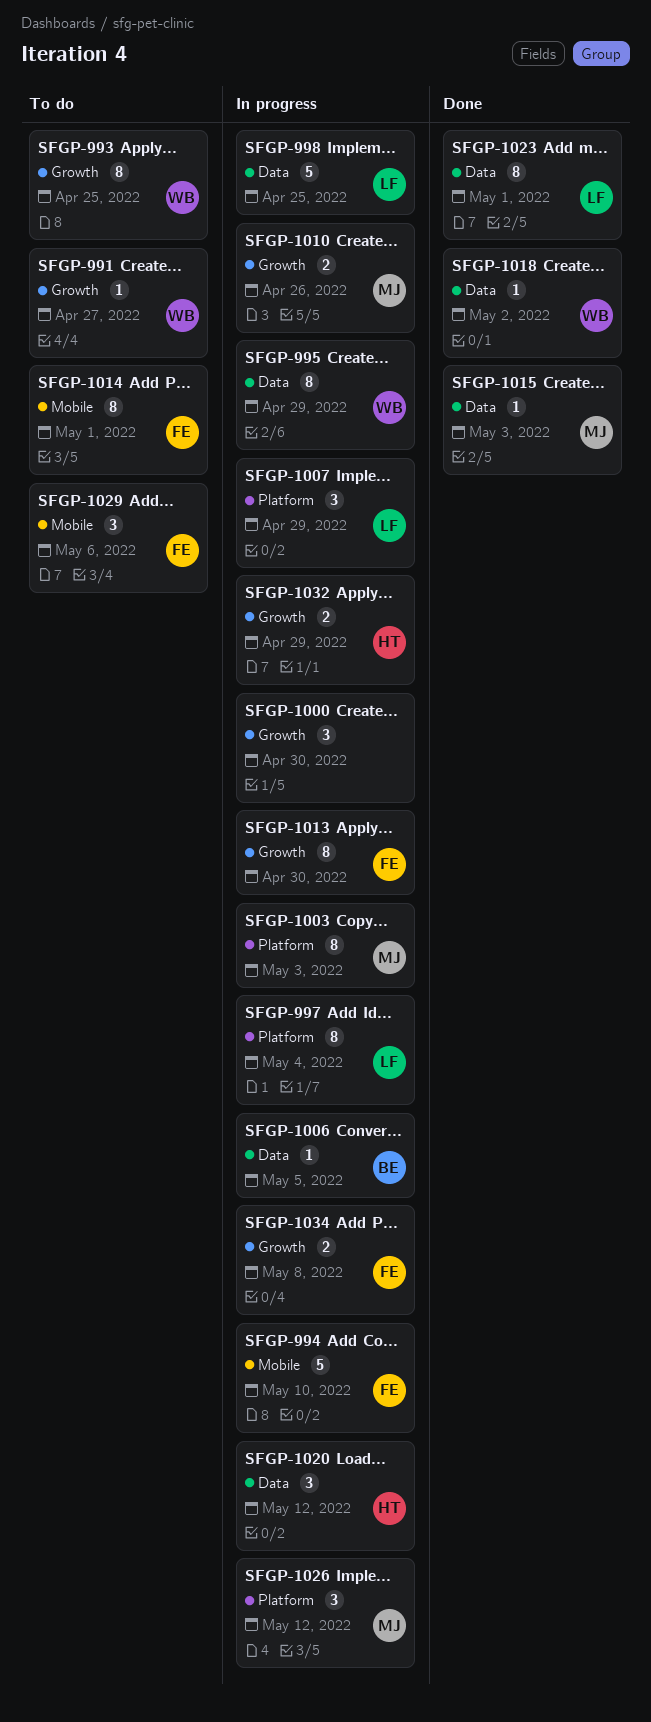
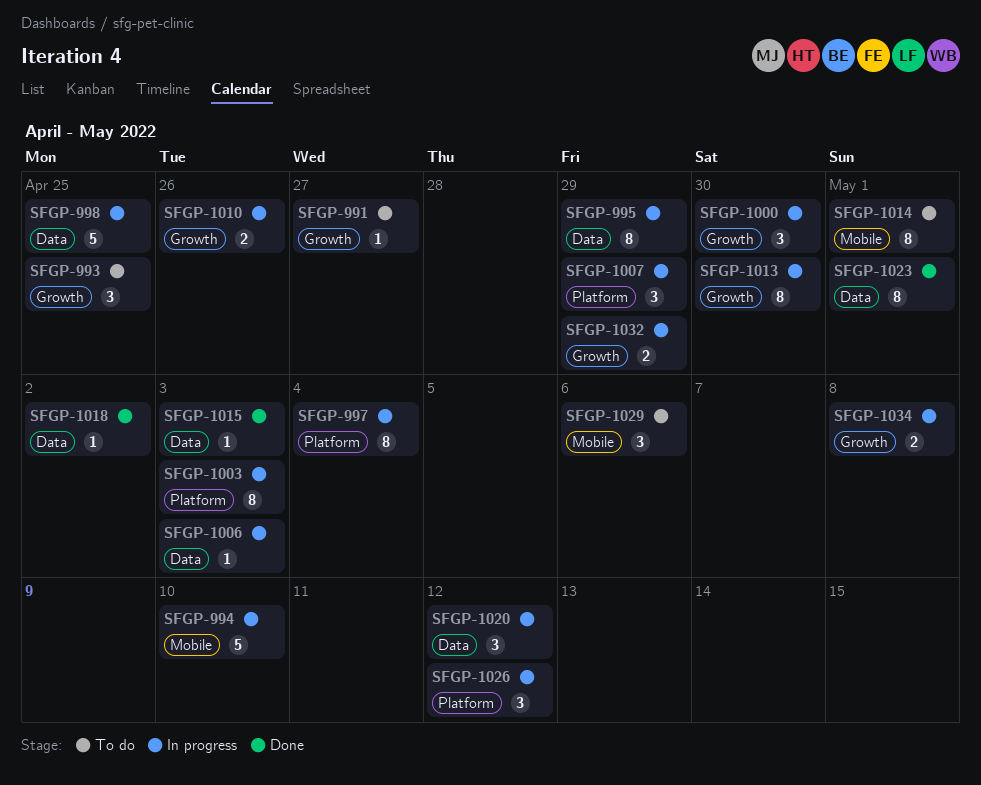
SFGP-993, estimate: 8 -> 3
SFGP-1006, due: May 5 -> May 3

